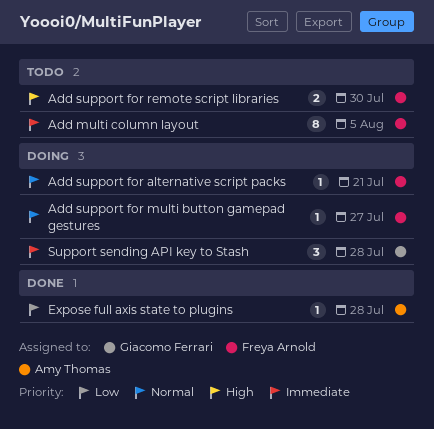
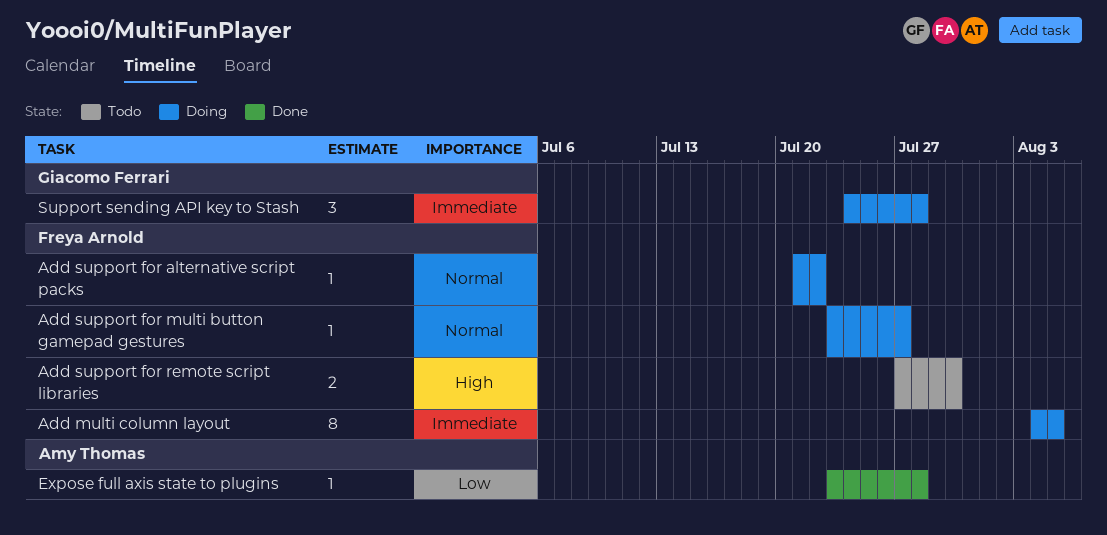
Add multi column layout, status: Todo -> Doing
Add support for alternative script packs, due: Jul 21 -> Jul 22

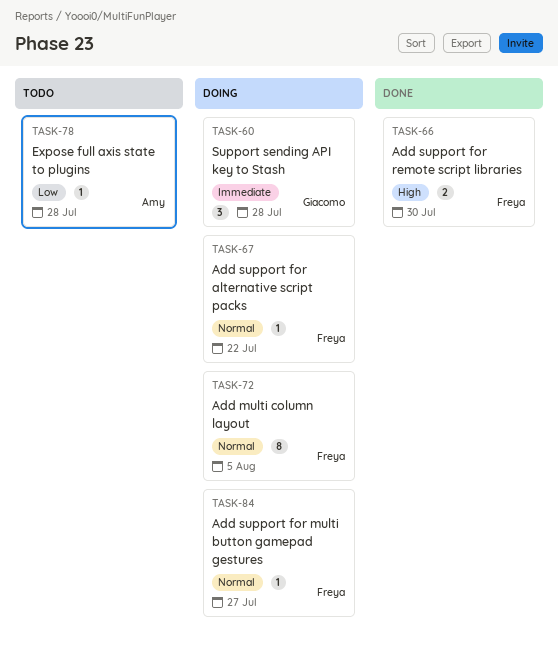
Add multi column layout, priority: Immediate -> Normal
Add support for remote script libraries, status: Todo -> Done
Expose full axis state to plugins, status: Done -> Todo

